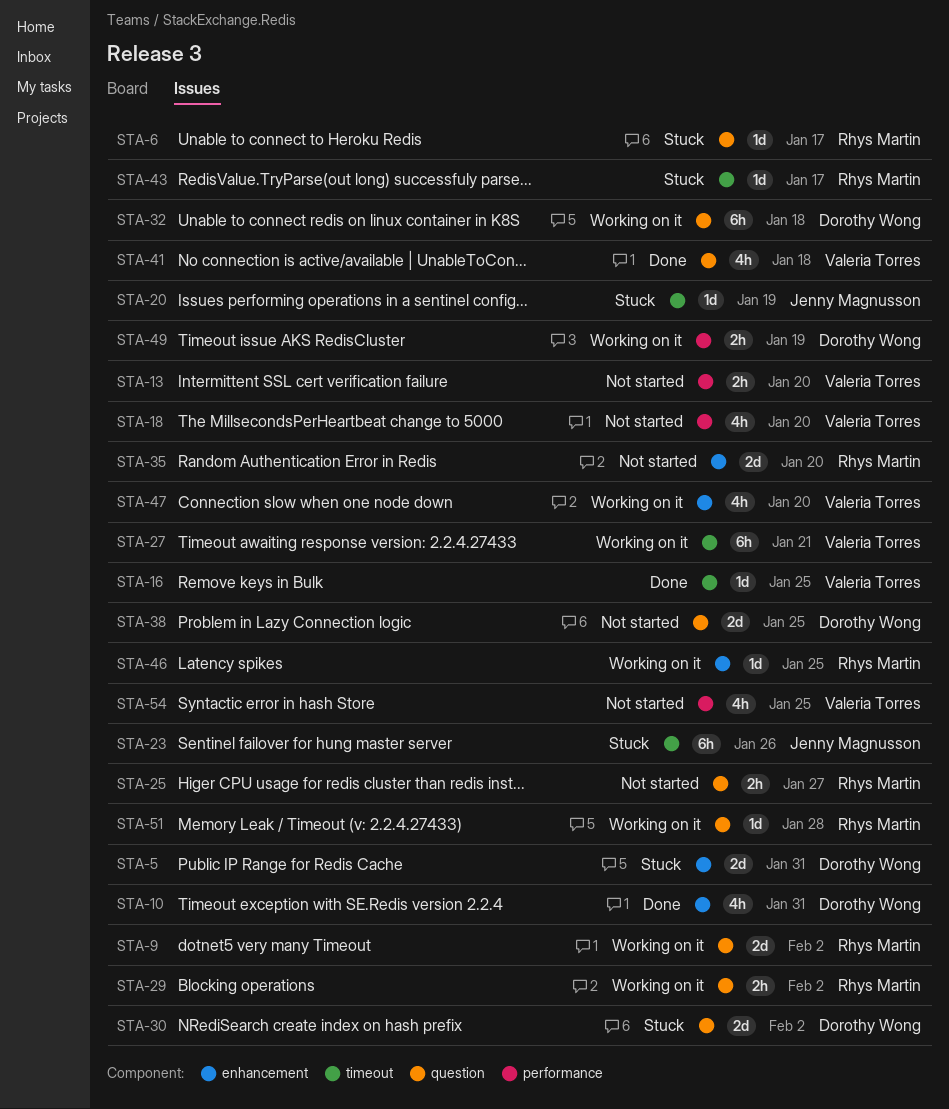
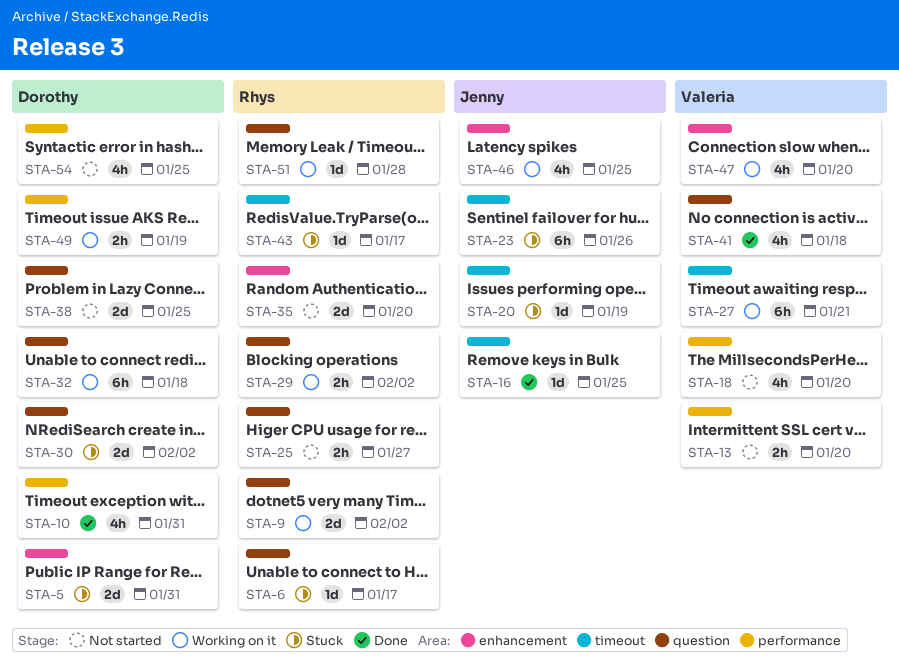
STA-10, label: enhancement -> performance
STA-16, owner: Valeria Torres -> Jenny Magnusson
STA-46, owner: Rhys Martin -> Jenny Magnusson
STA-46, estimate: 1d -> 4h
STA-54, owner: Valeria Torres -> Dorothy Wong

